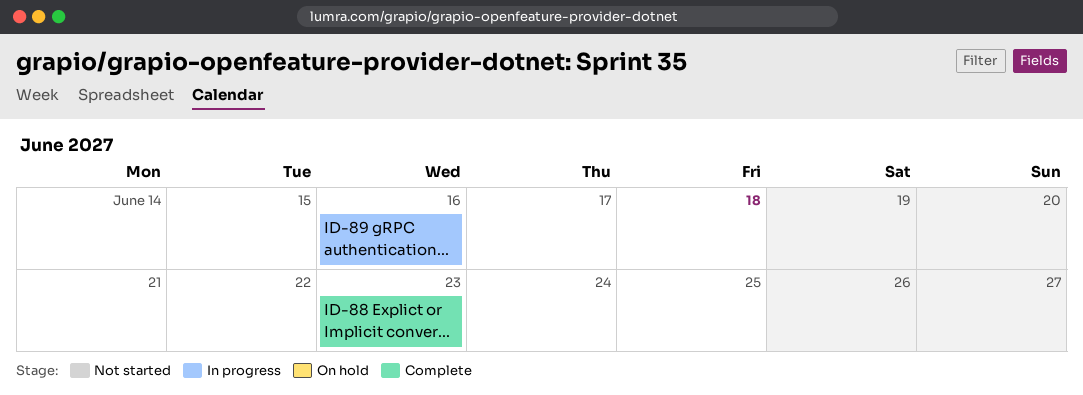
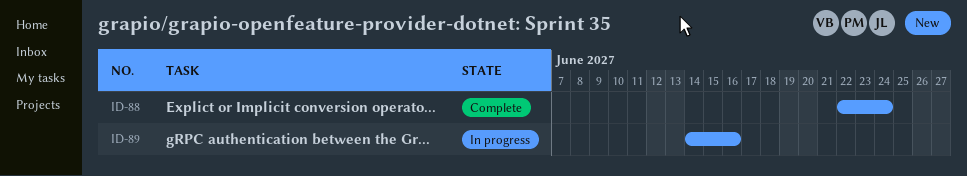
ID-88, due: Jun 23 -> Jun 24

